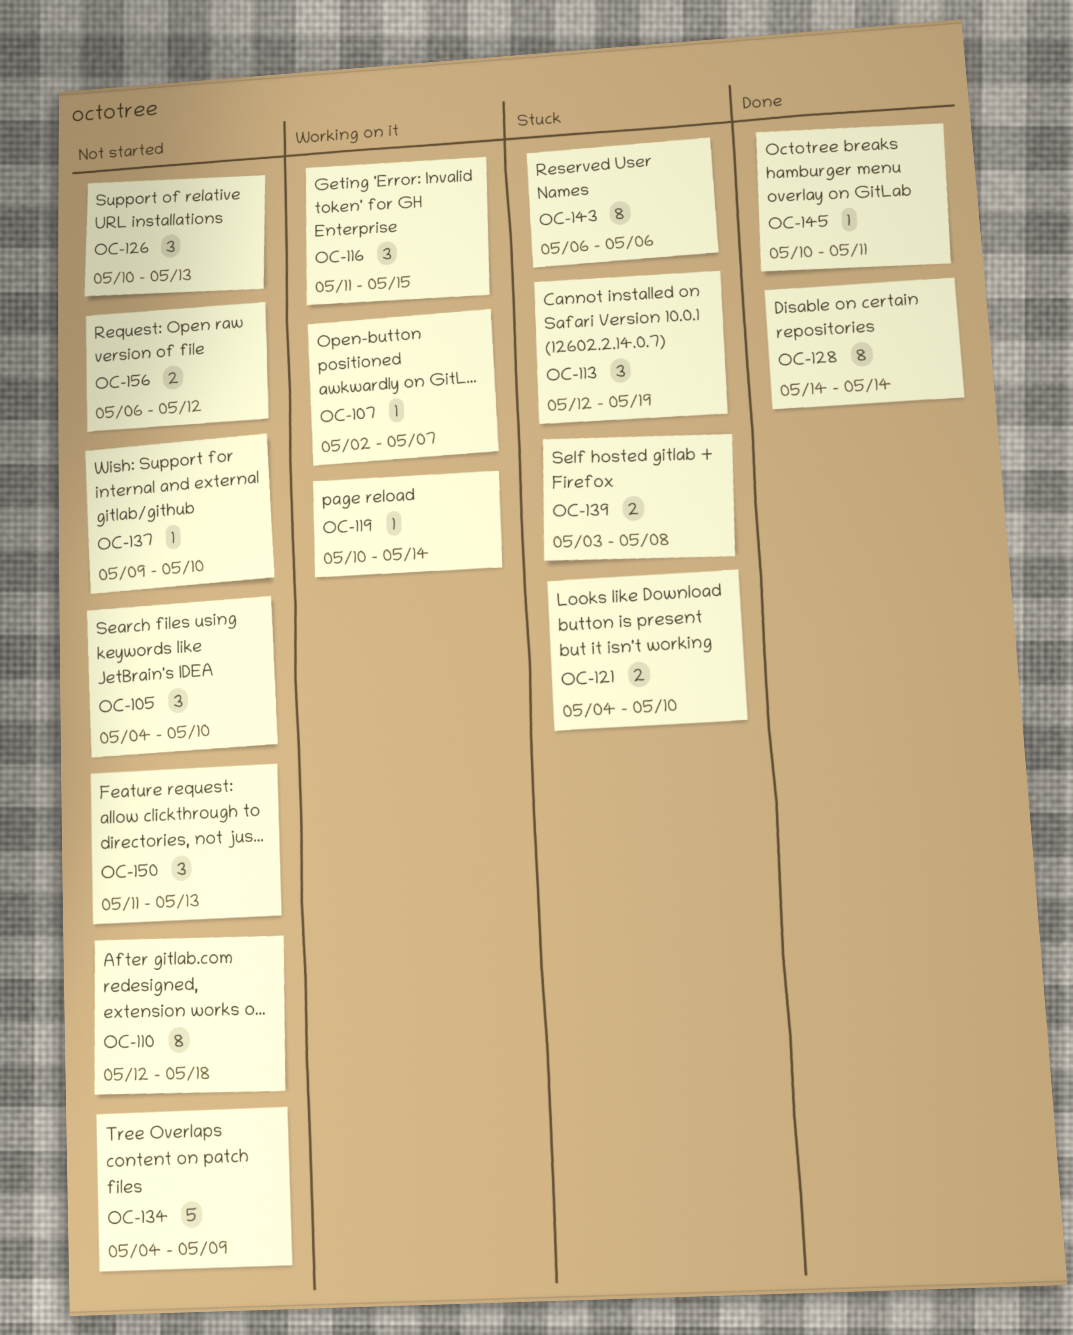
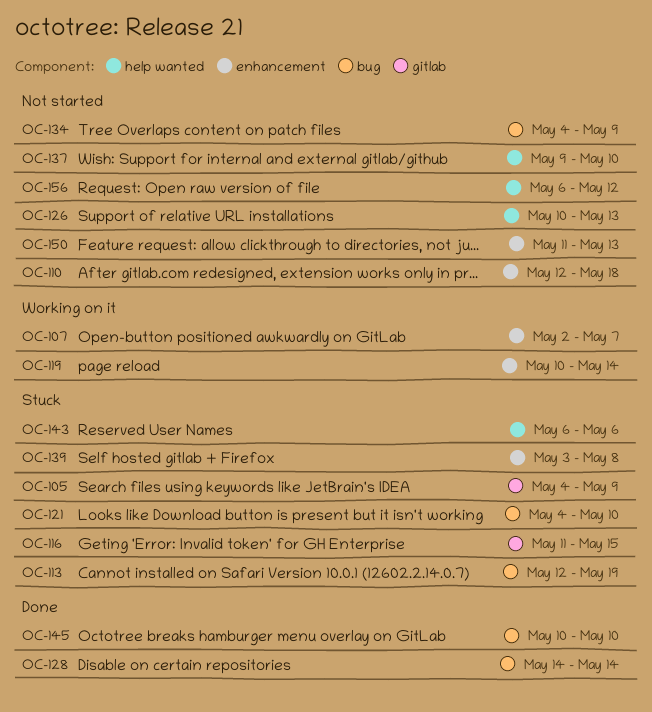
OC-105, status: Not started -> Stuck
OC-105, due: May 10 -> May 9
OC-116, status: Working on it -> Stuck
OC-145, due: May 11 -> May 10

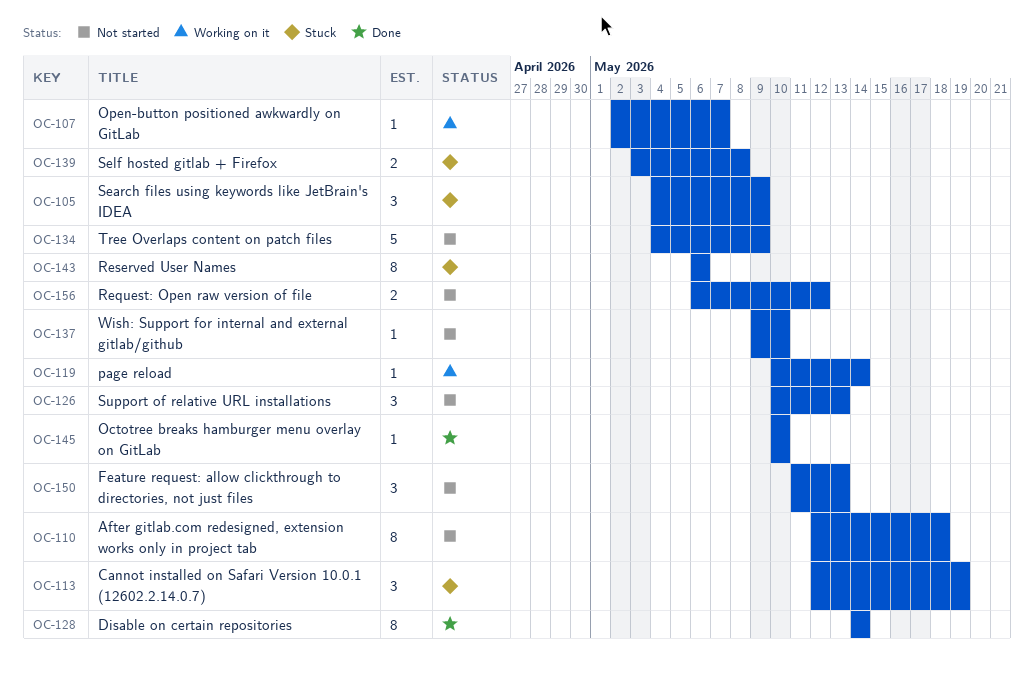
OC-116: present -> none
OC-121: present -> none

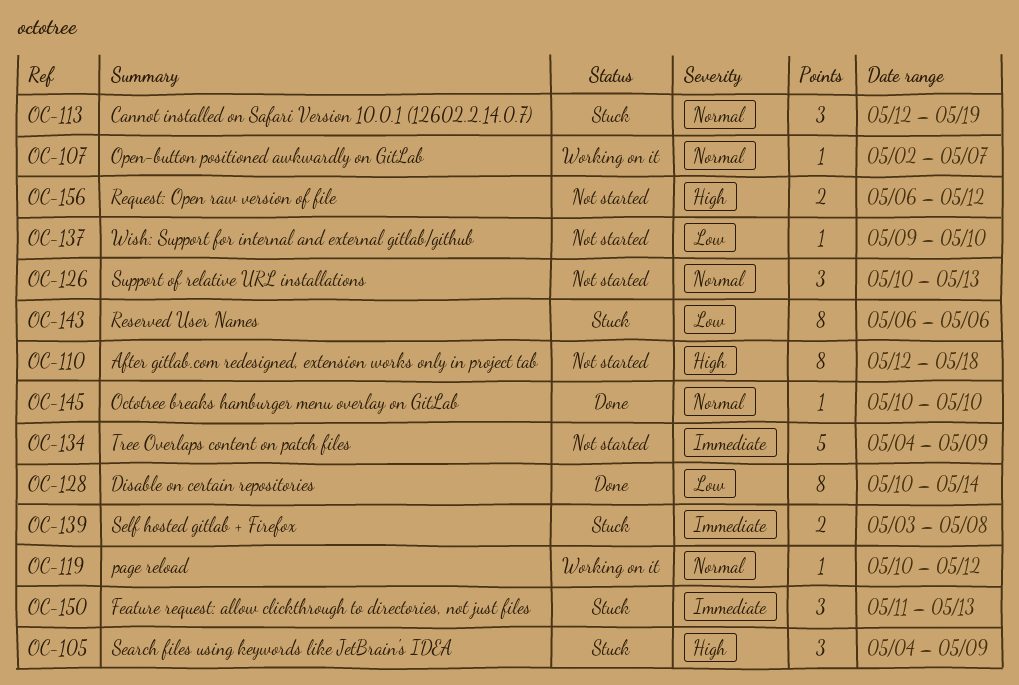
OC-119, due: May 14 -> May 12
OC-128, start: May 14 -> May 10
OC-150, status: Not started -> Stuck

